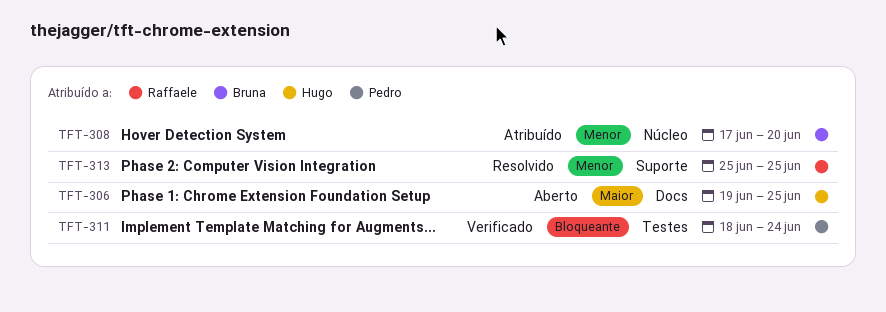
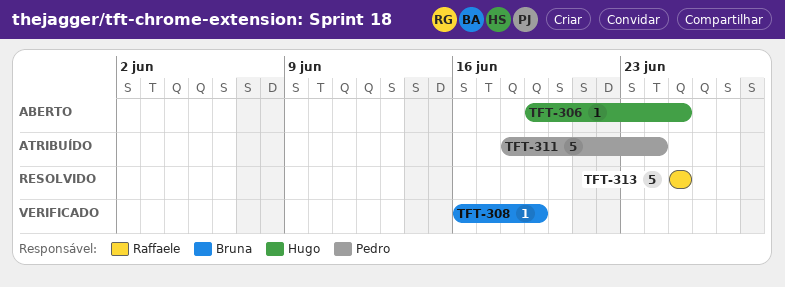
TFT-308, status: Atribuído -> Verificado
TFT-308, start: Jun 17 -> Jun 16
TFT-308, due: Jun 20 -> Jun 19
TFT-311, status: Verificado -> Atribuído

